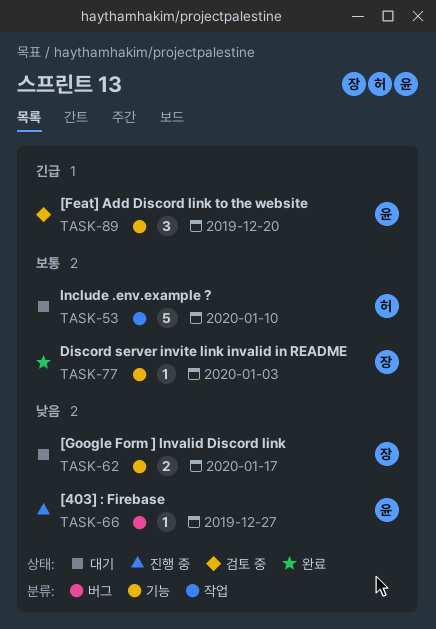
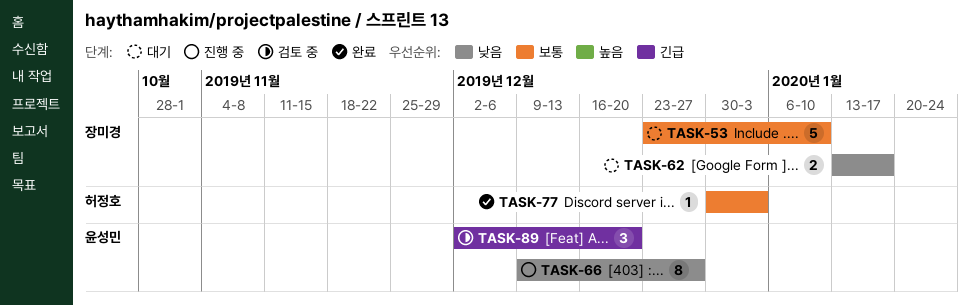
TASK-53, owner: 허정호 -> 장미경
TASK-66, estimate: 1 -> 8
TASK-77, owner: 장미경 -> 허정호

